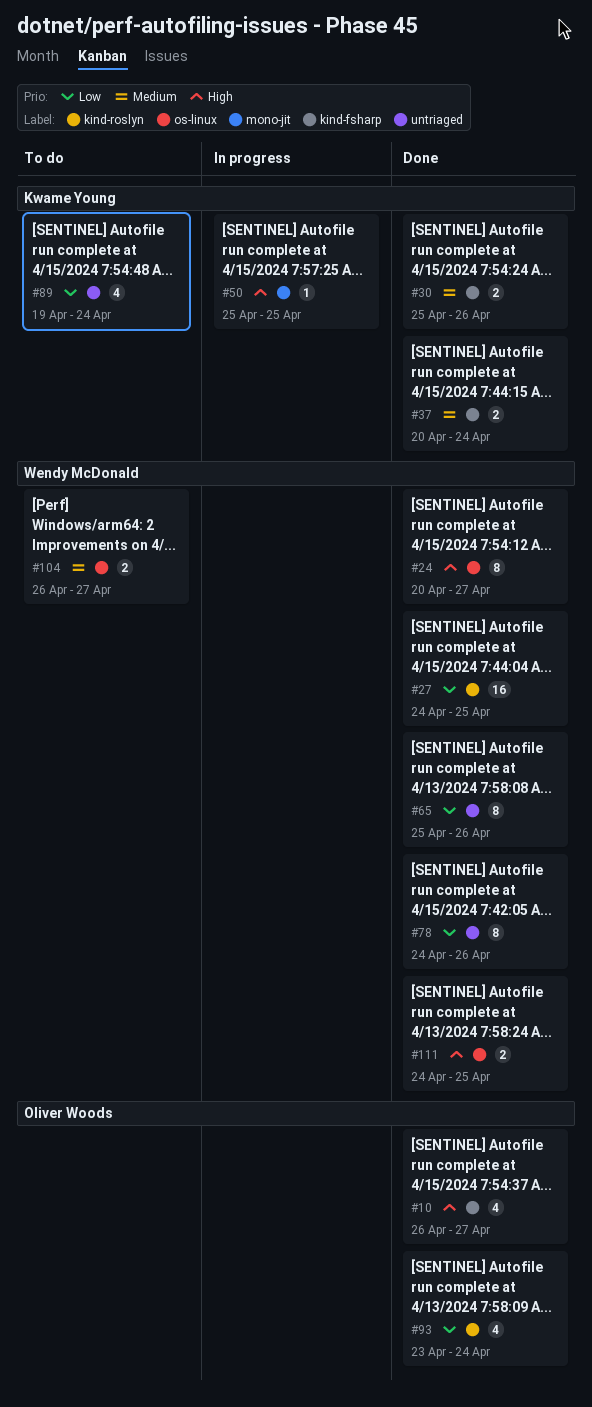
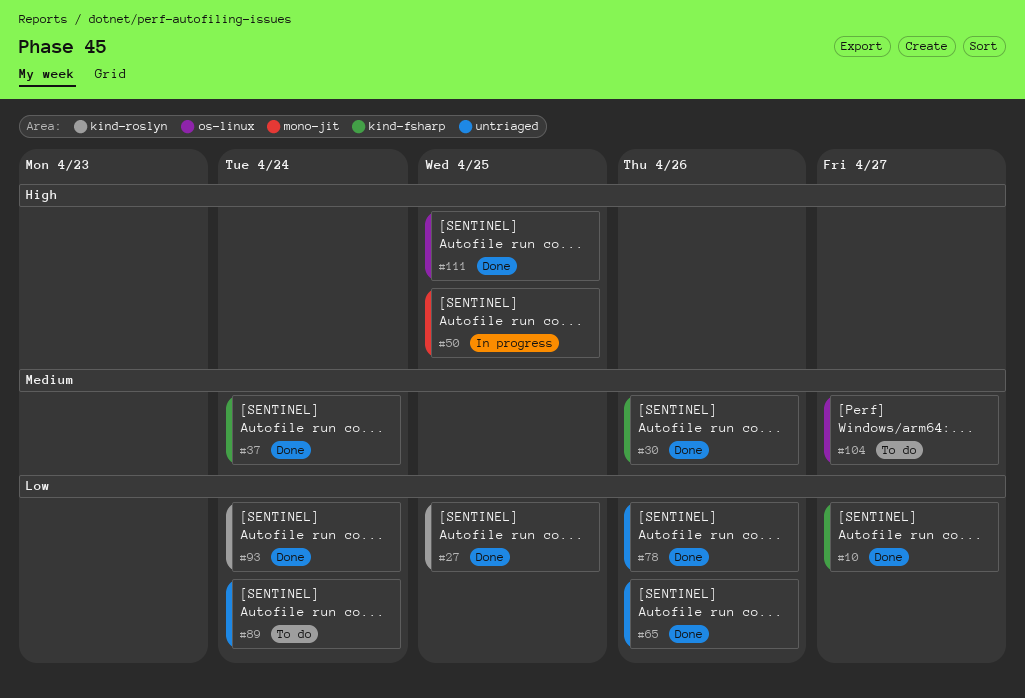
#10, priority: High -> Low
#24: present -> none

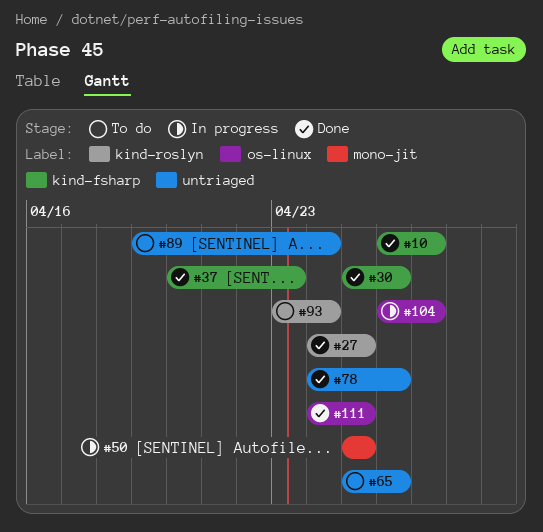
#37, due: Apr 24 -> Apr 23
#65, status: Done -> To do
#93, status: Done -> To do
#104, status: To do -> In progress

